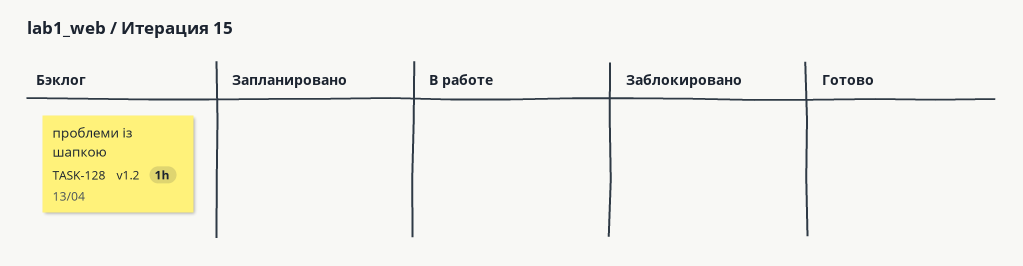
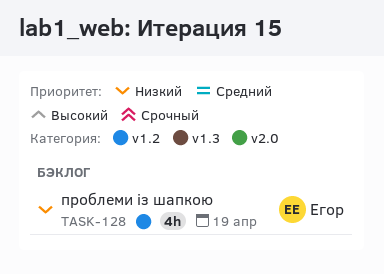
TASK-128, estimate: 1h -> 4h
TASK-128, due: Apr 13 -> Apr 19

